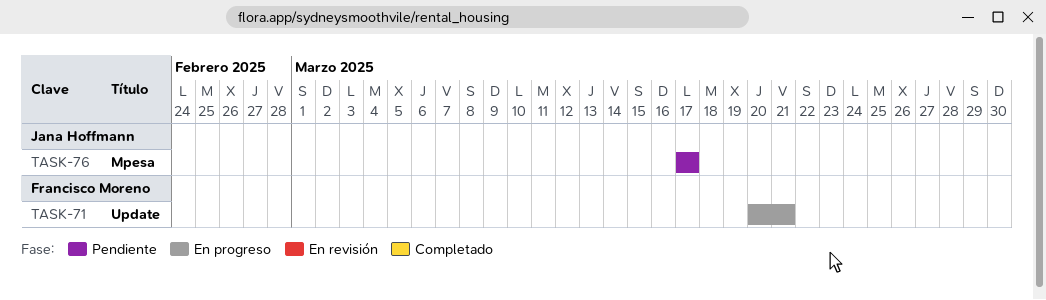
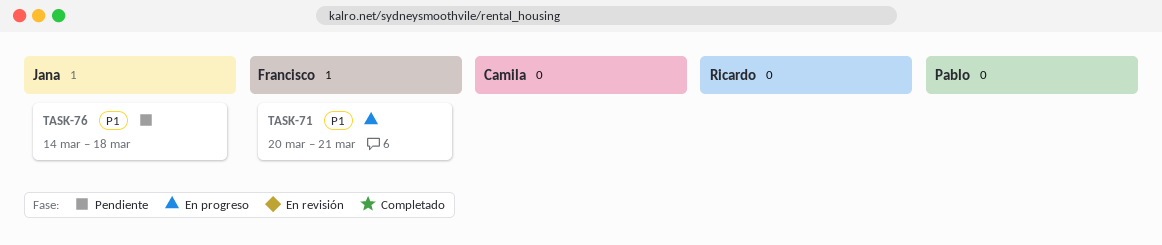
TASK-76, start: Mar 17 -> Mar 14
TASK-76, due: Mar 17 -> Mar 18

